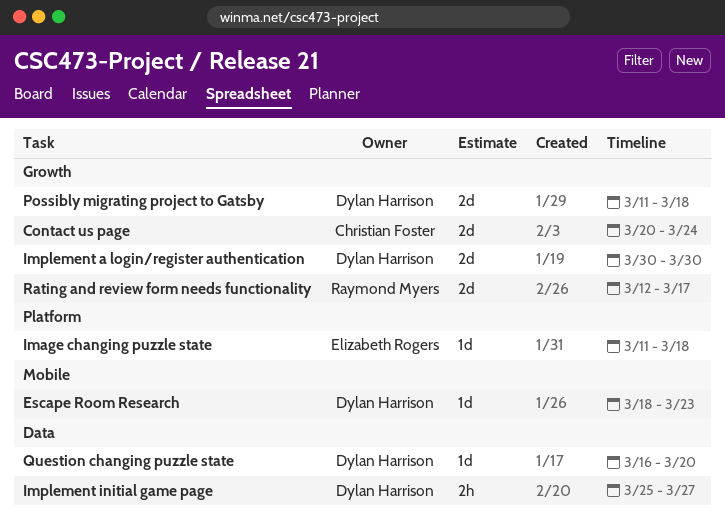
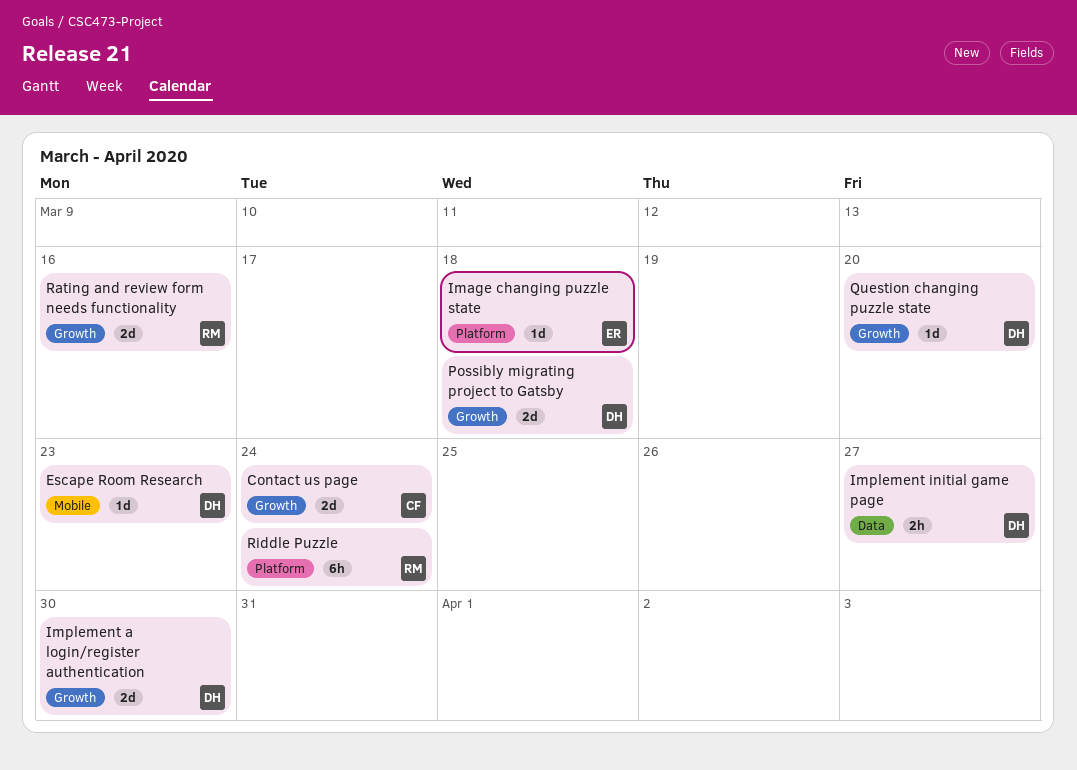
Question changing puzzle state, label: Data -> Growth
Rating and review form needs functionality, due: Mar 17 -> Mar 16
Riddle Puzzle: none -> present

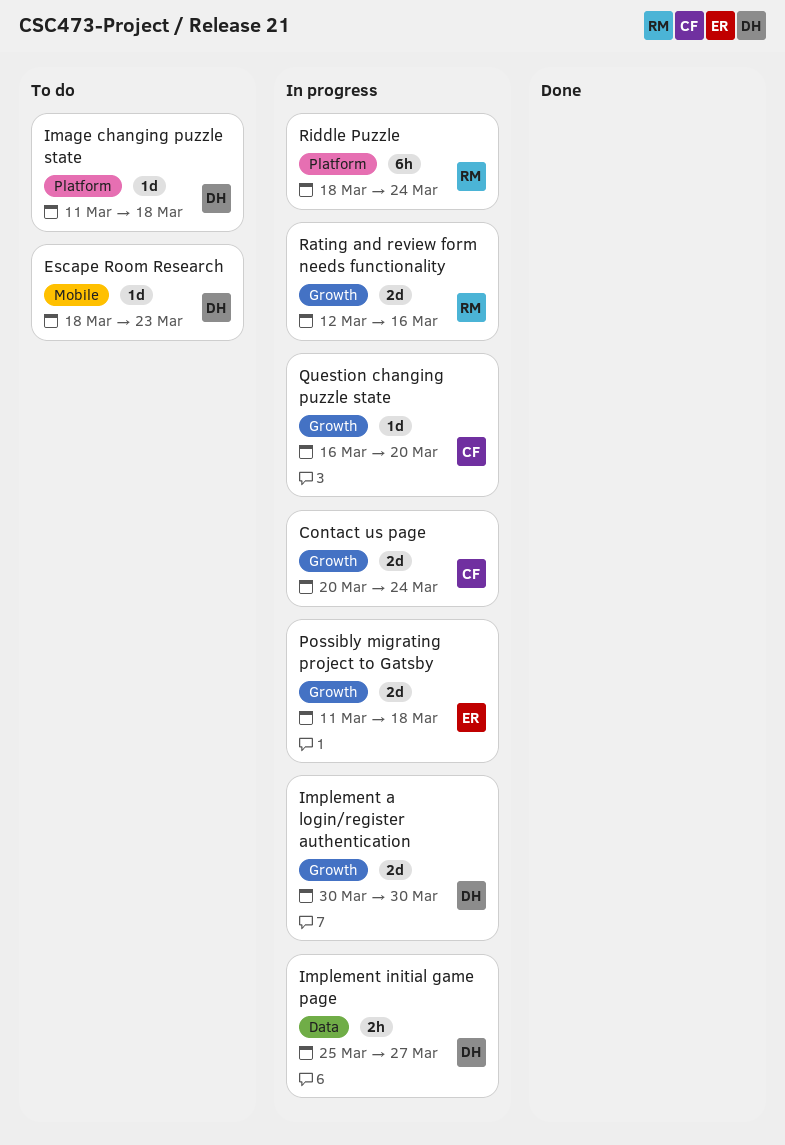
Image changing puzzle state, owner: ER -> DH
Possibly migrating project to Gatsby, owner: DH -> ER
Question changing puzzle state, owner: DH -> CF

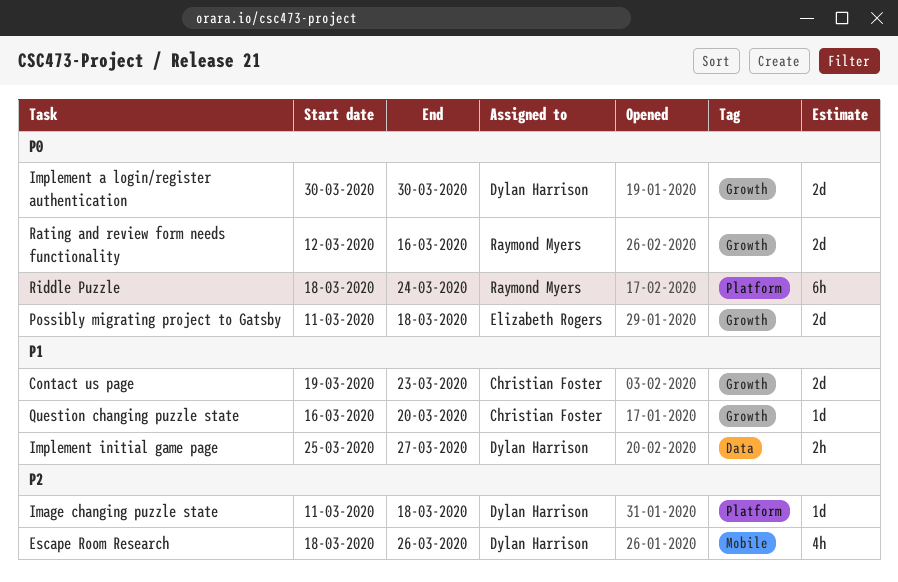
Contact us page, start: Mar 20 -> Mar 19
Contact us page, due: Mar 24 -> Mar 23
Escape Room Research, estimate: 1d -> 4h
Escape Room Research, due: Mar 23 -> Mar 26

